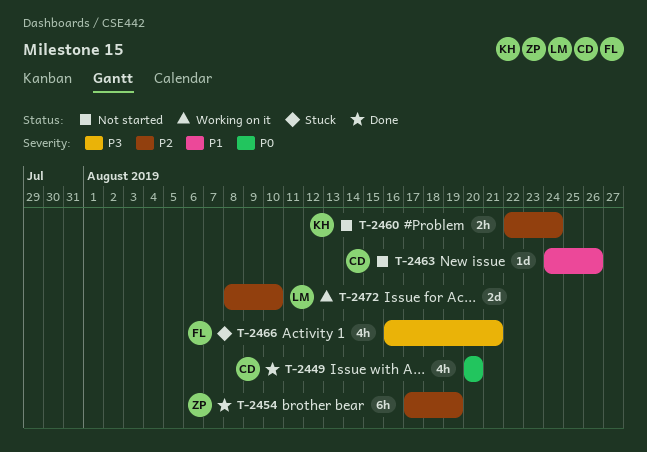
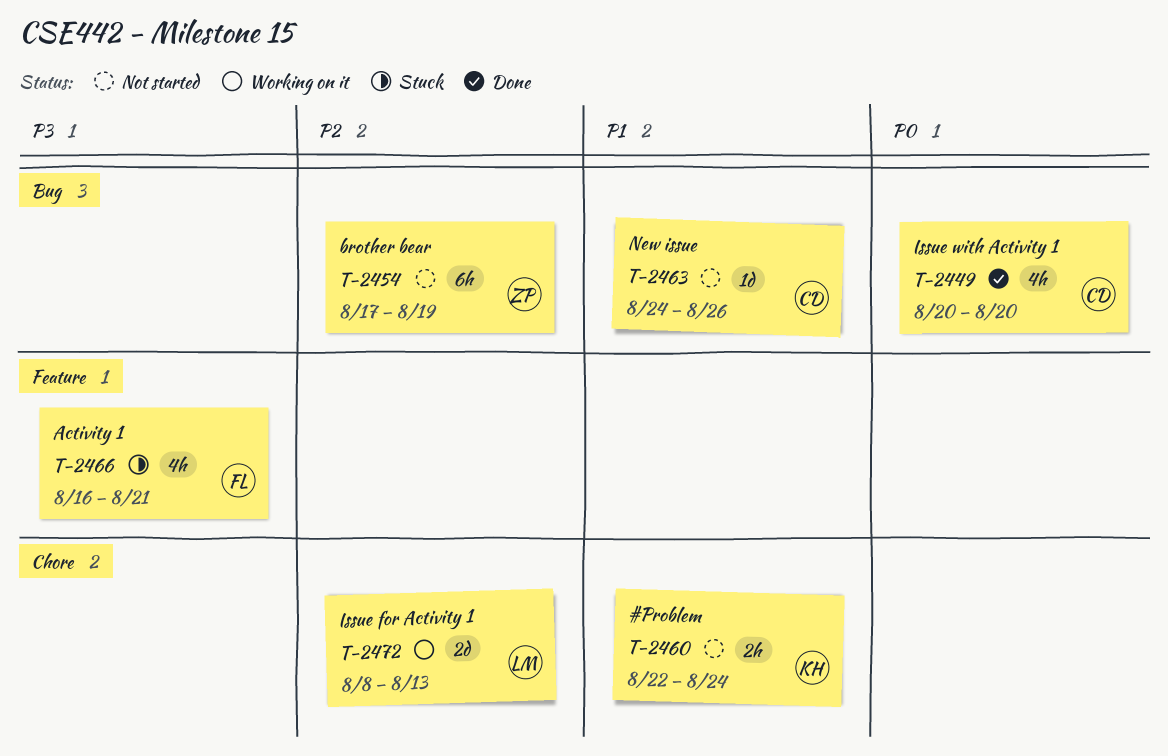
T-2454, status: Done -> Not started
T-2460, priority: P2 -> P1
T-2472, due: Aug 10 -> Aug 13

